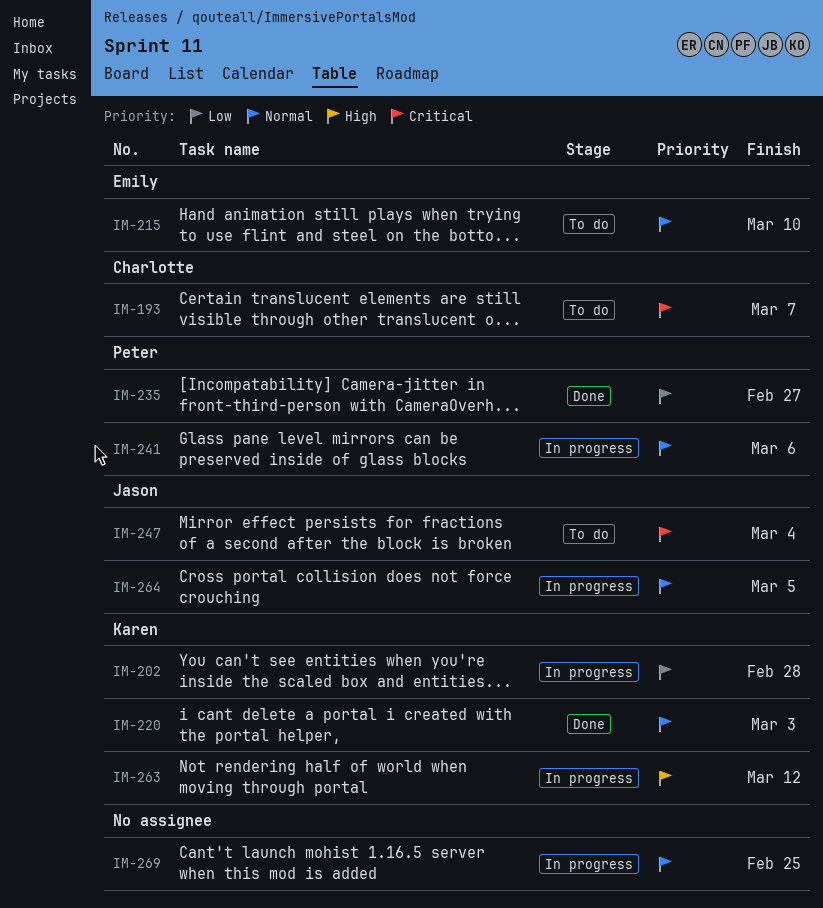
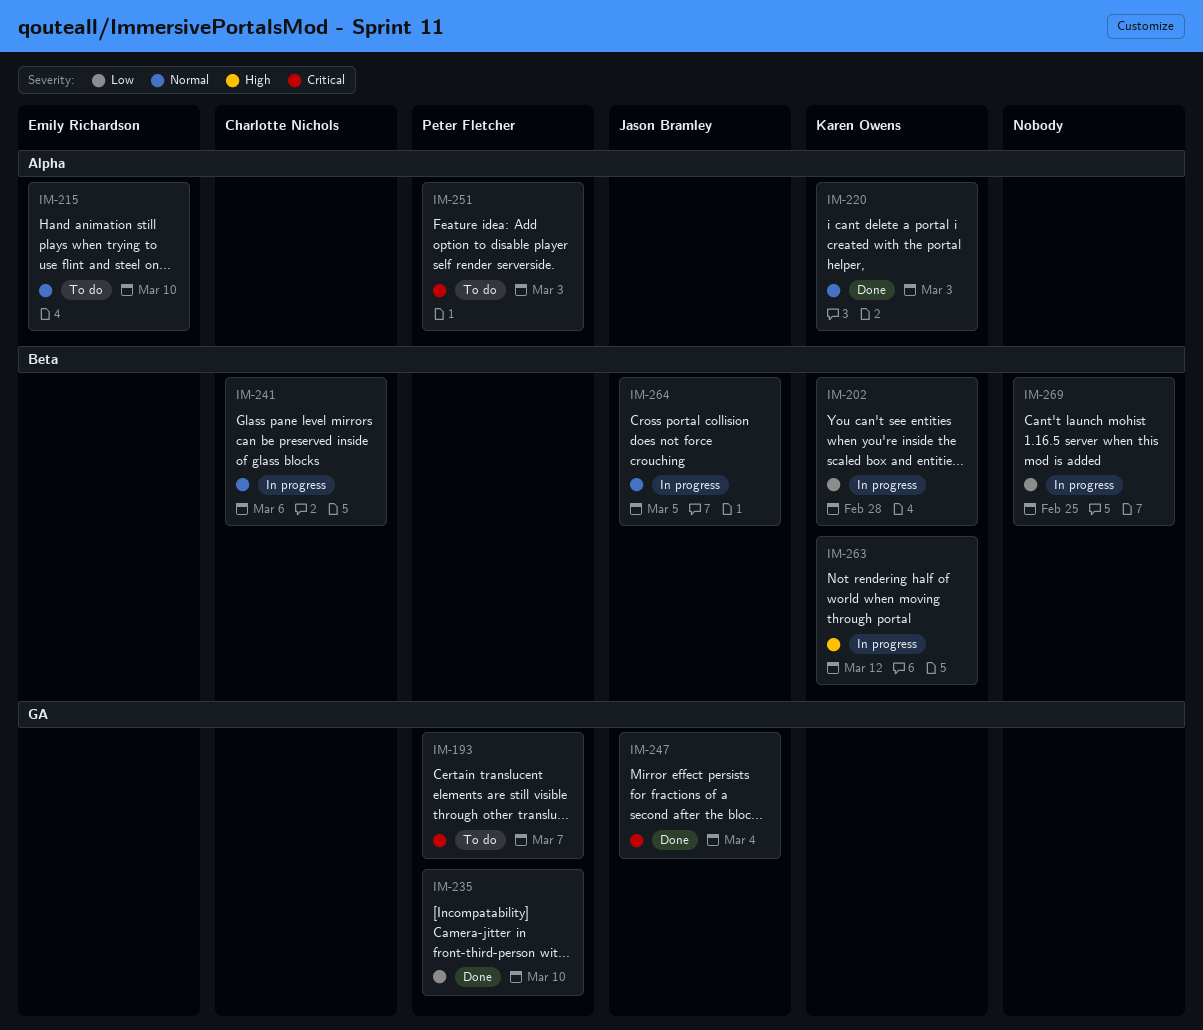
IM-193, owner: Charlotte Nichols -> Peter Fletcher
IM-235, due: Feb 27 -> Mar 10
IM-241, owner: Peter Fletcher -> Charlotte Nichols
IM-247, status: To do -> Done
IM-251: none -> present
IM-269, priority: Normal -> Low

